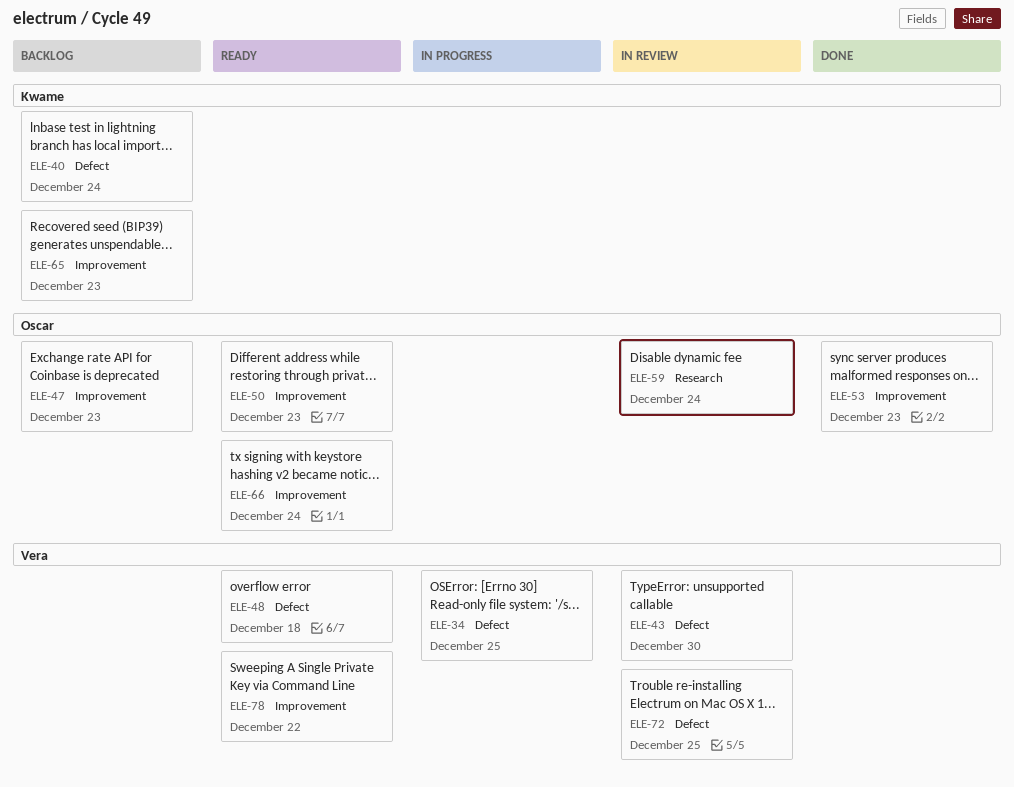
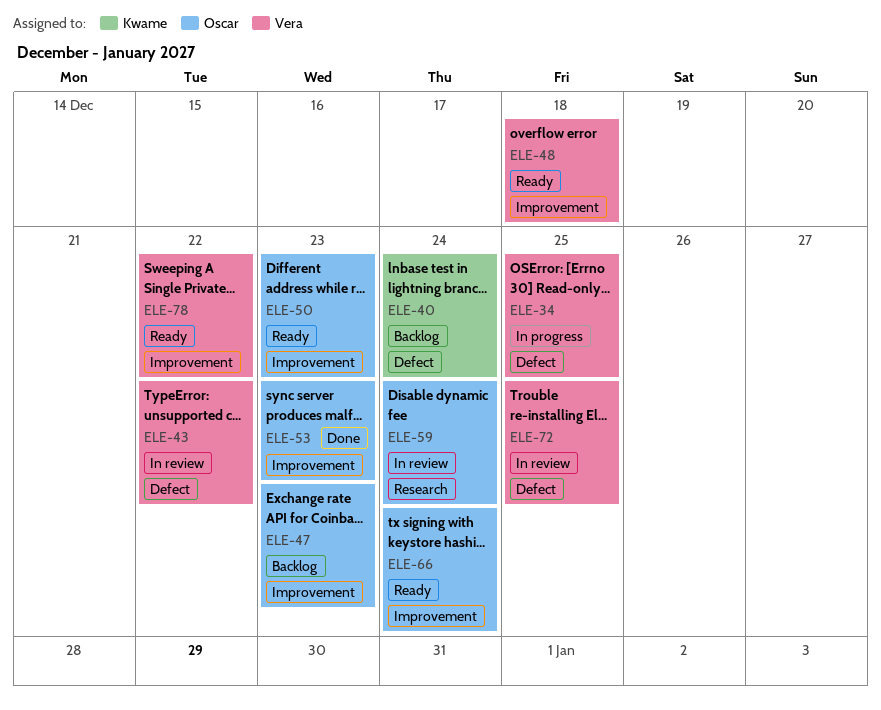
ELE-43, due: Dec 30 -> Dec 22
ELE-48, label: Defect -> Improvement
ELE-65: present -> none

